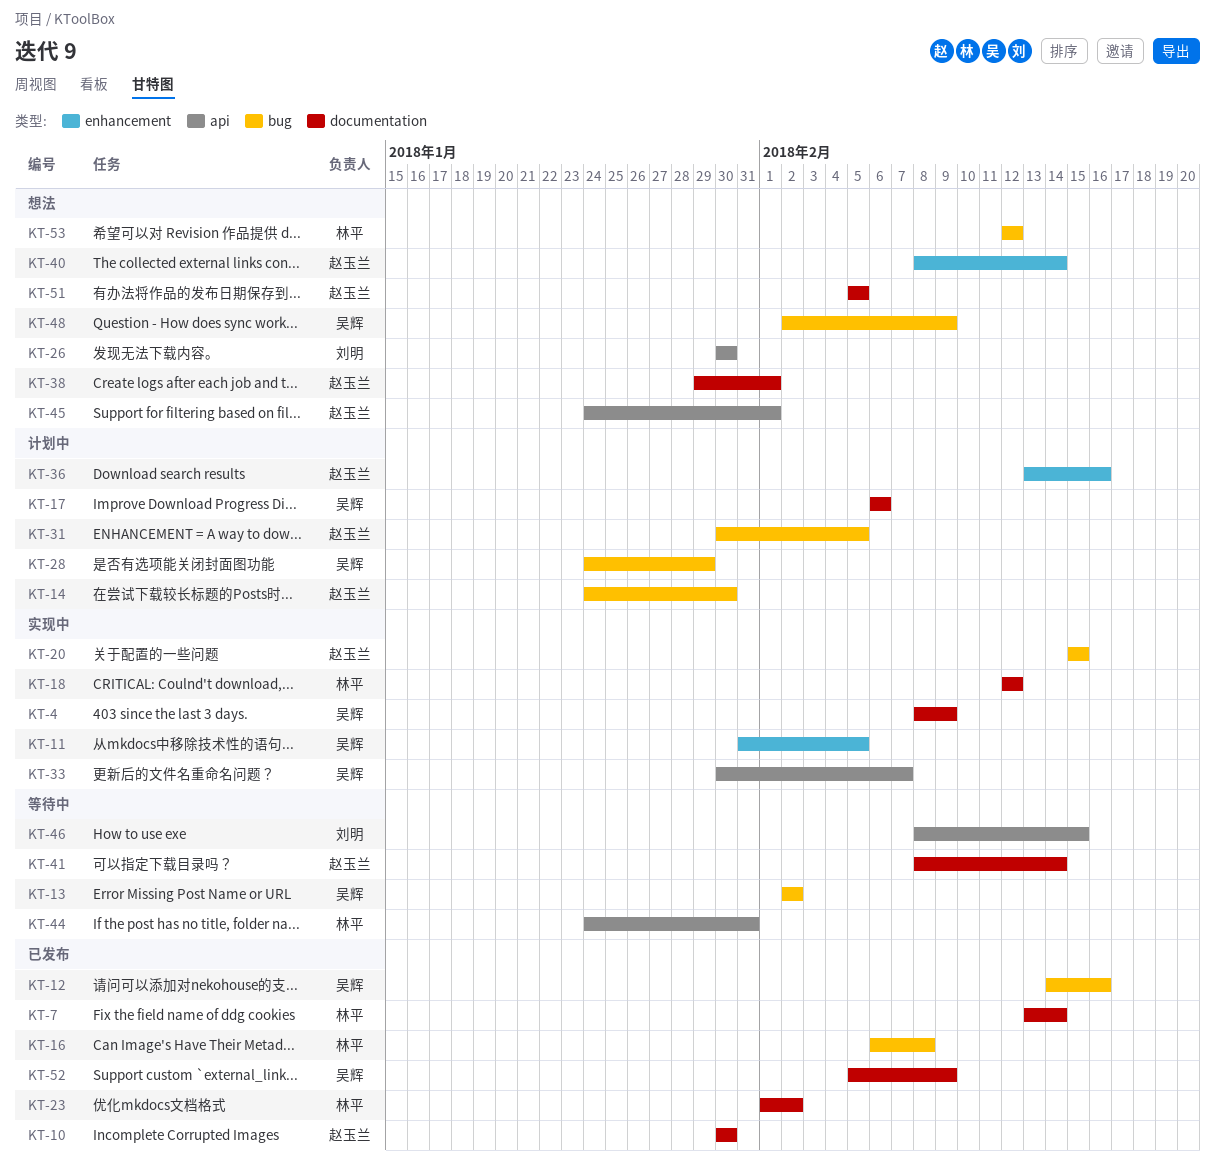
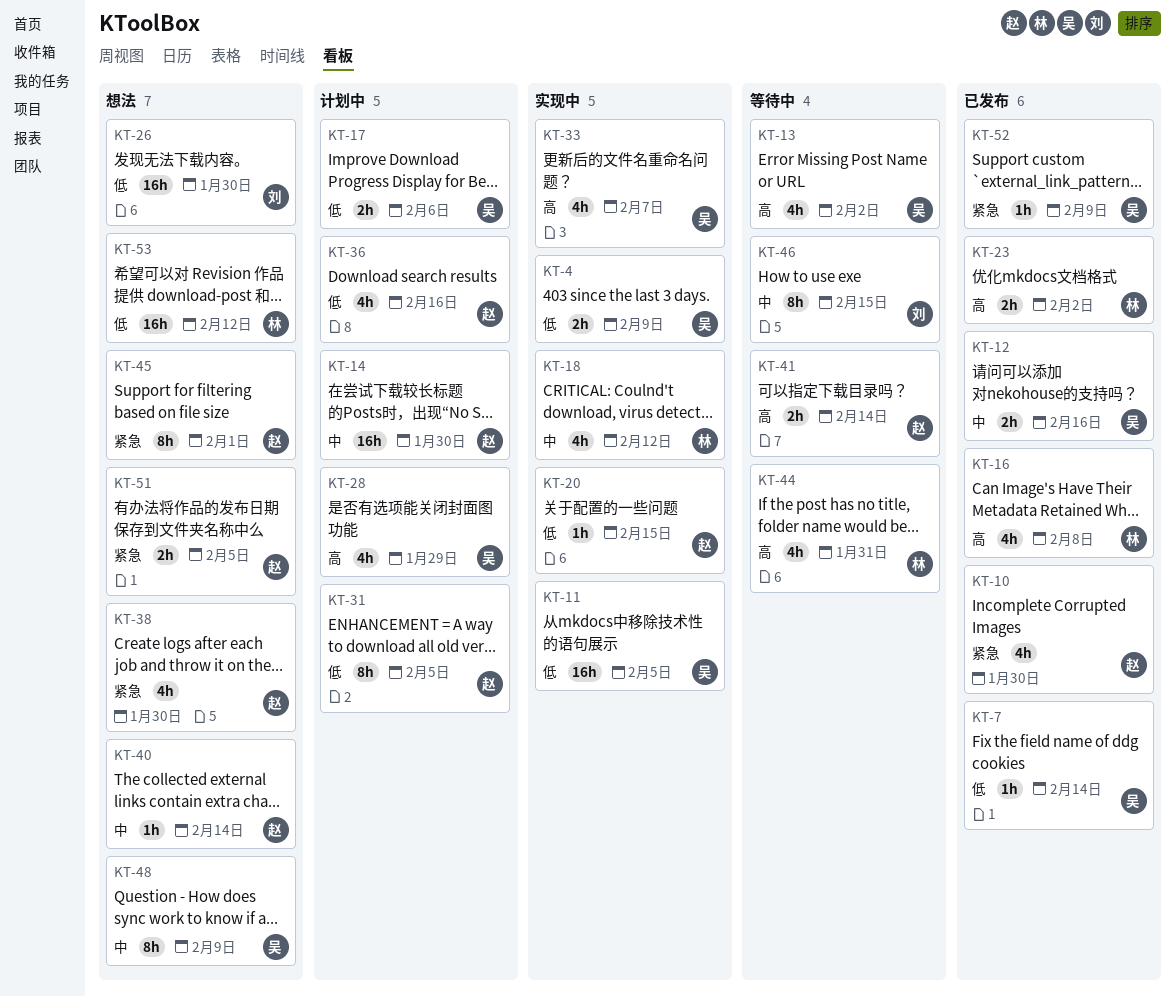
KT-7, owner: 林平 -> 吴辉
KT-38, due: Feb 1 -> Jan 30

